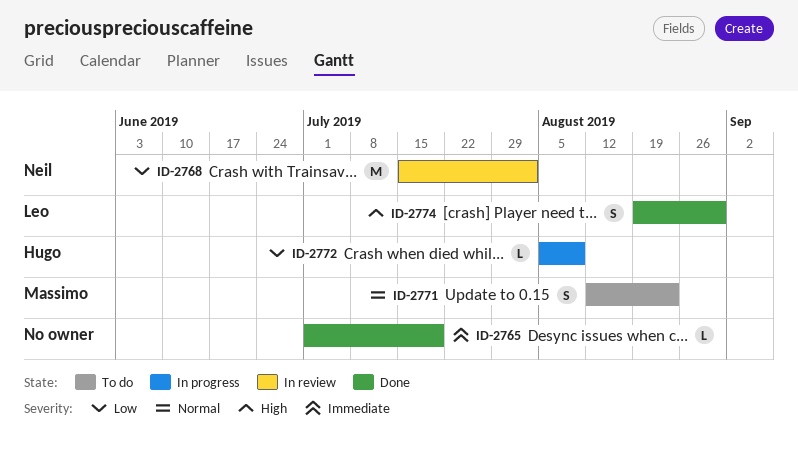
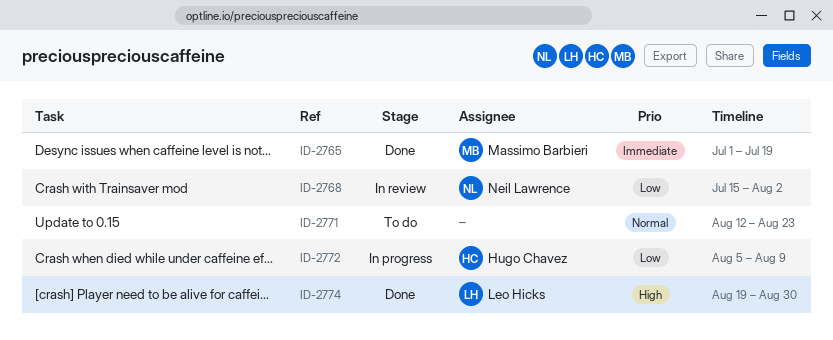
ID-2765, owner: none -> Massimo Barbieri
ID-2771, owner: Massimo Barbieri -> none

